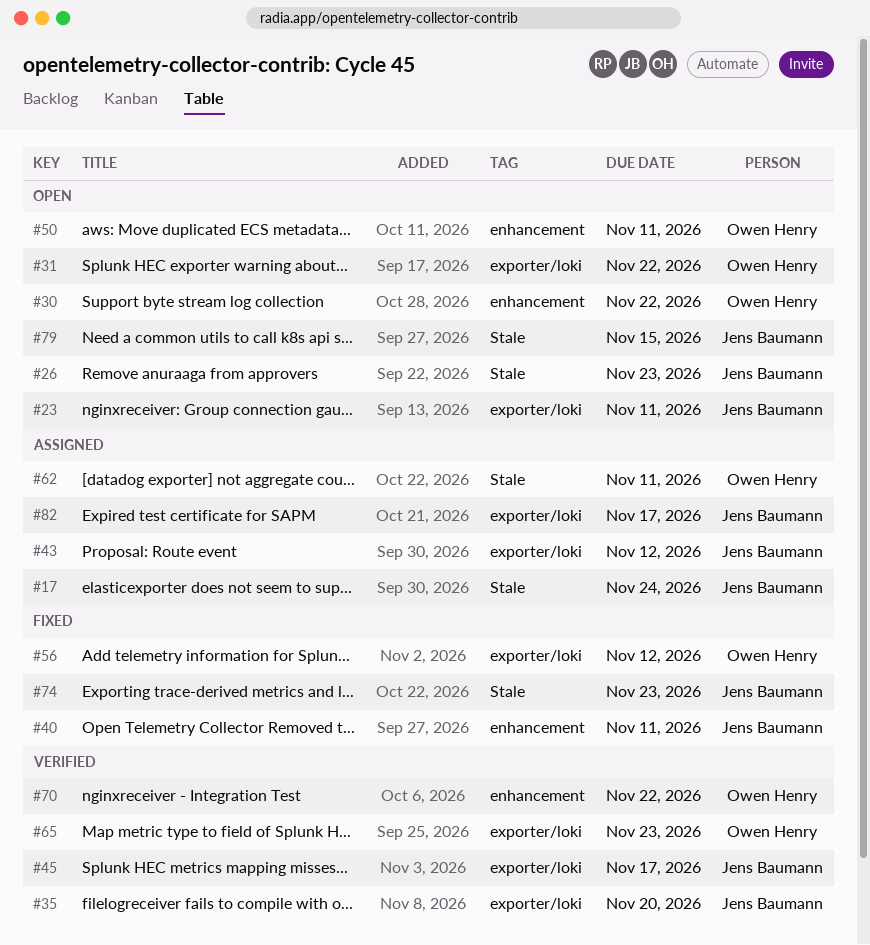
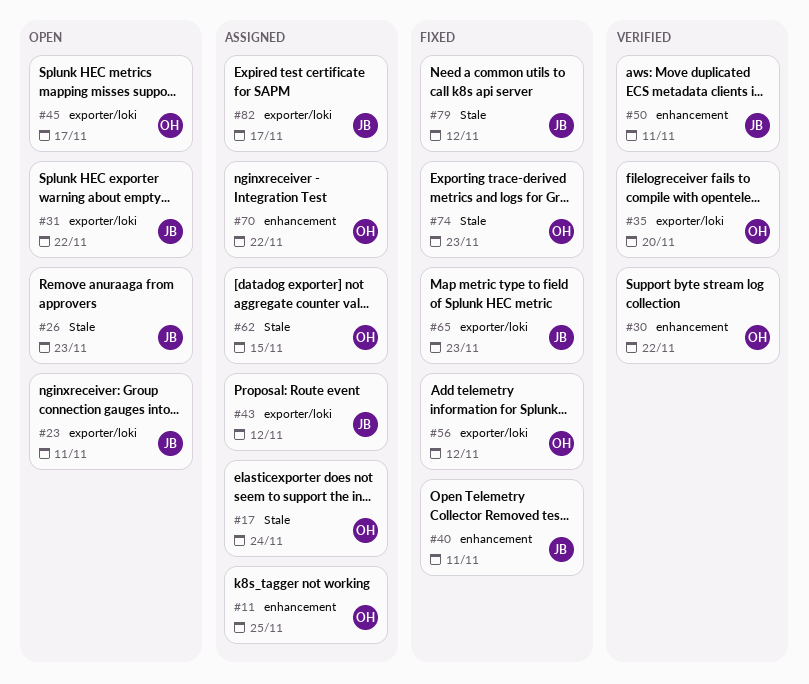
#11: none -> present
#17, owner: Jens Baumann -> Owen Henry
#30, status: Open -> Verified
#31, owner: Owen Henry -> Jens Baumann
#35, owner: Jens Baumann -> Owen Henry
#45, status: Verified -> Open
#45, owner: Jens Baumann -> Owen Henry
#50, status: Open -> Verified
#50, owner: Owen Henry -> Jens Baumann
#62, due: Nov 11 -> Nov 15
#65, status: Verified -> Fixed
#65, owner: Owen Henry -> Jens Baumann
#70, status: Verified -> Assigned
#74, owner: Jens Baumann -> Owen Henry
#79, status: Open -> Fixed
#79, due: Nov 15 -> Nov 12

